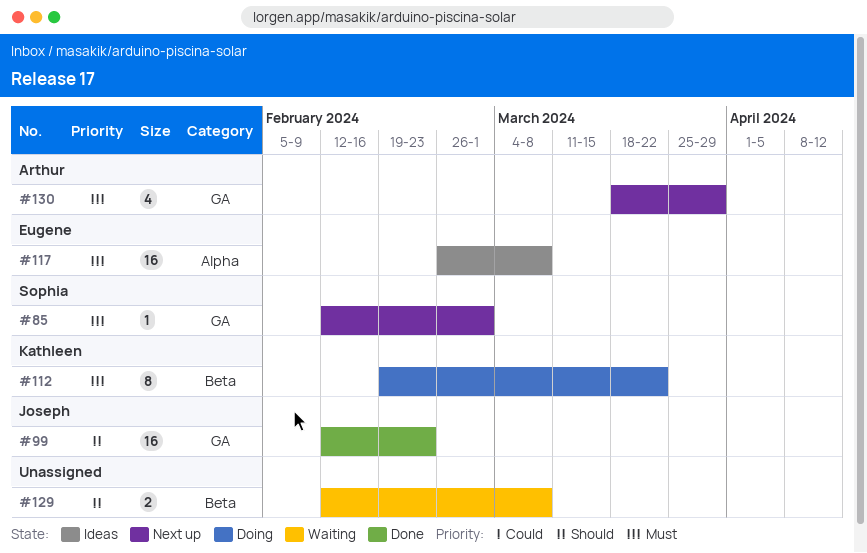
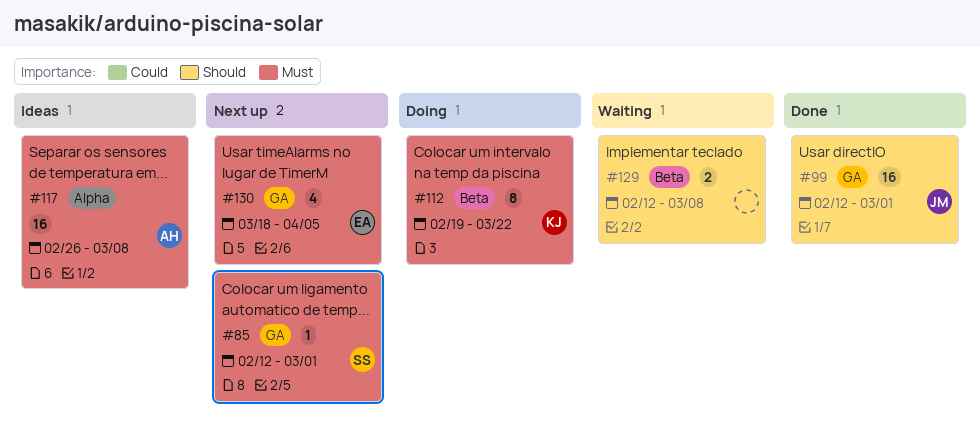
#99, due: Feb 23 -> Mar 1
#117, owner: Eugene -> Arthur
#130, owner: Arthur -> Eugene
#130, due: Mar 29 -> Apr 5

